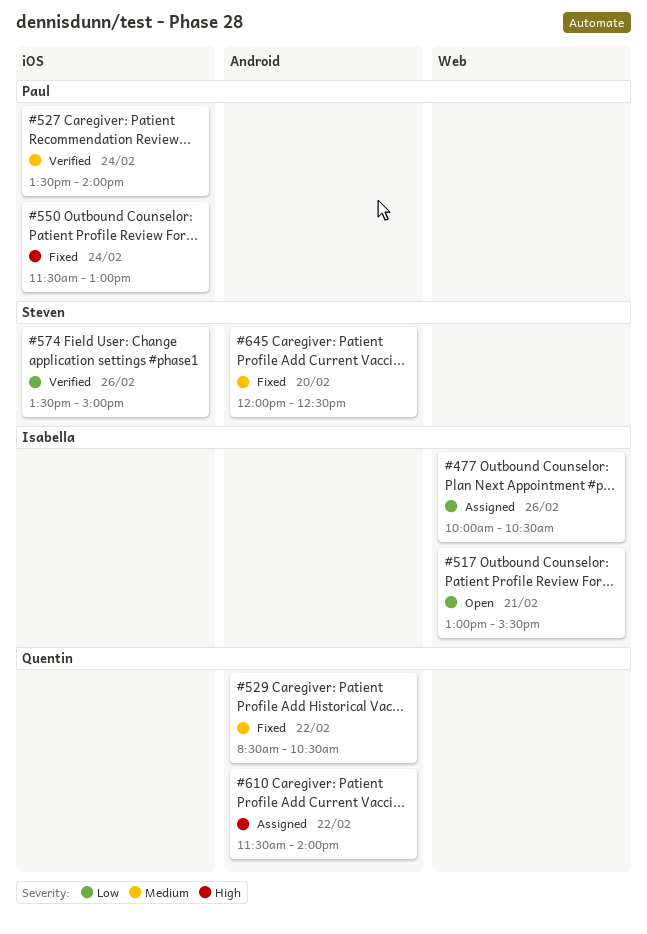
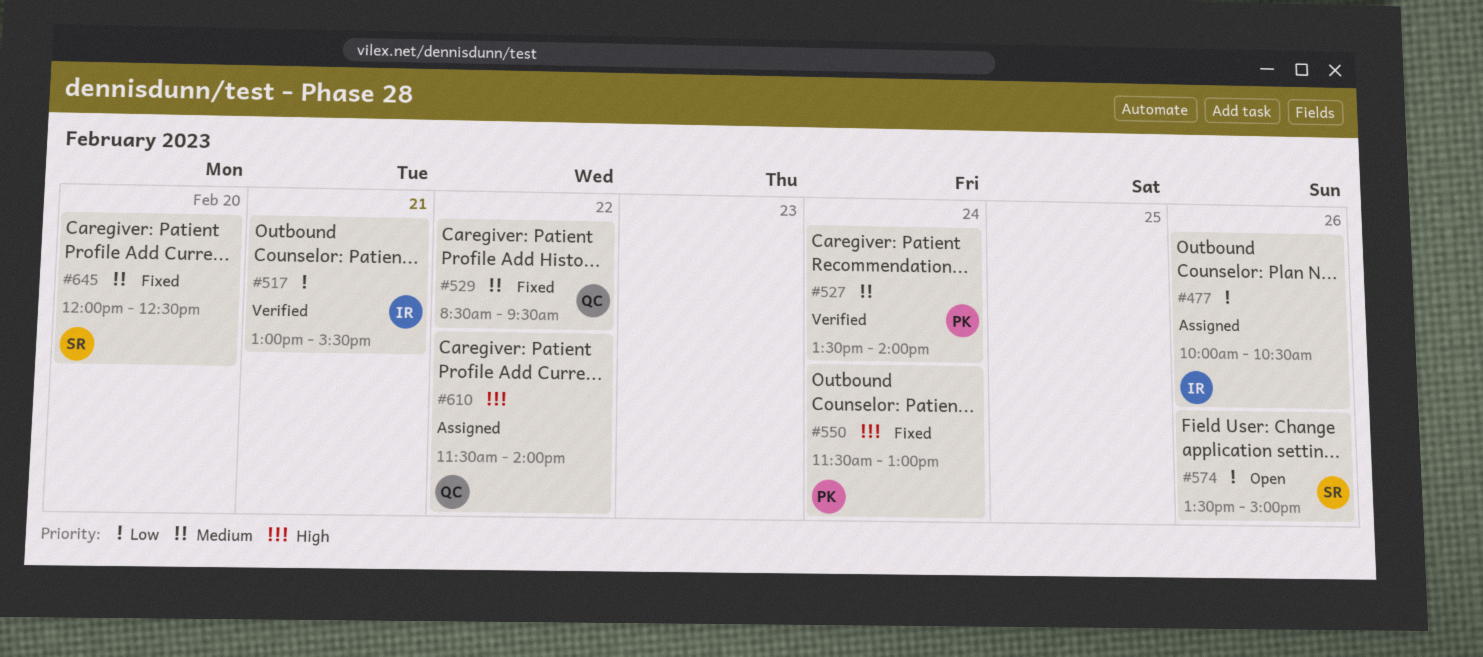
#517, status: Open -> Verified
#529, ends: 10:30 -> 09:30
#574, status: Verified -> Open

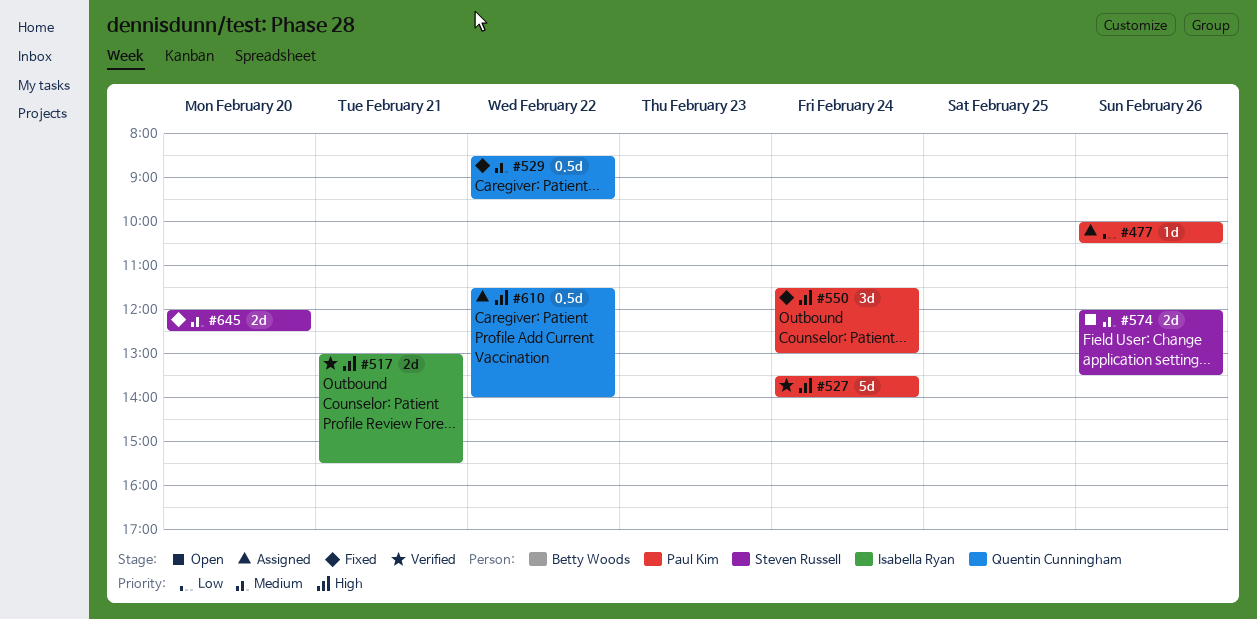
#477, owner: Isabella Ryan -> Paul Kim
#517, priority: Low -> High
#527, priority: Medium -> High
#574, priority: Low -> Medium
#574, begins: 13:30 -> 12:00
#574, ends: 15:00 -> 13:30

